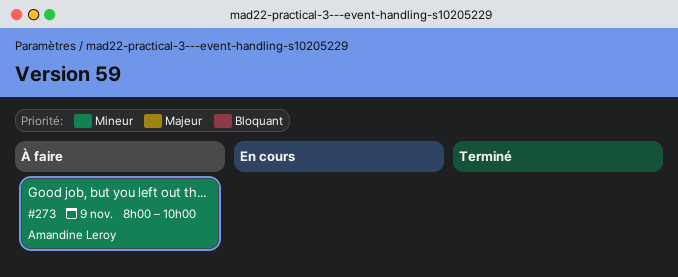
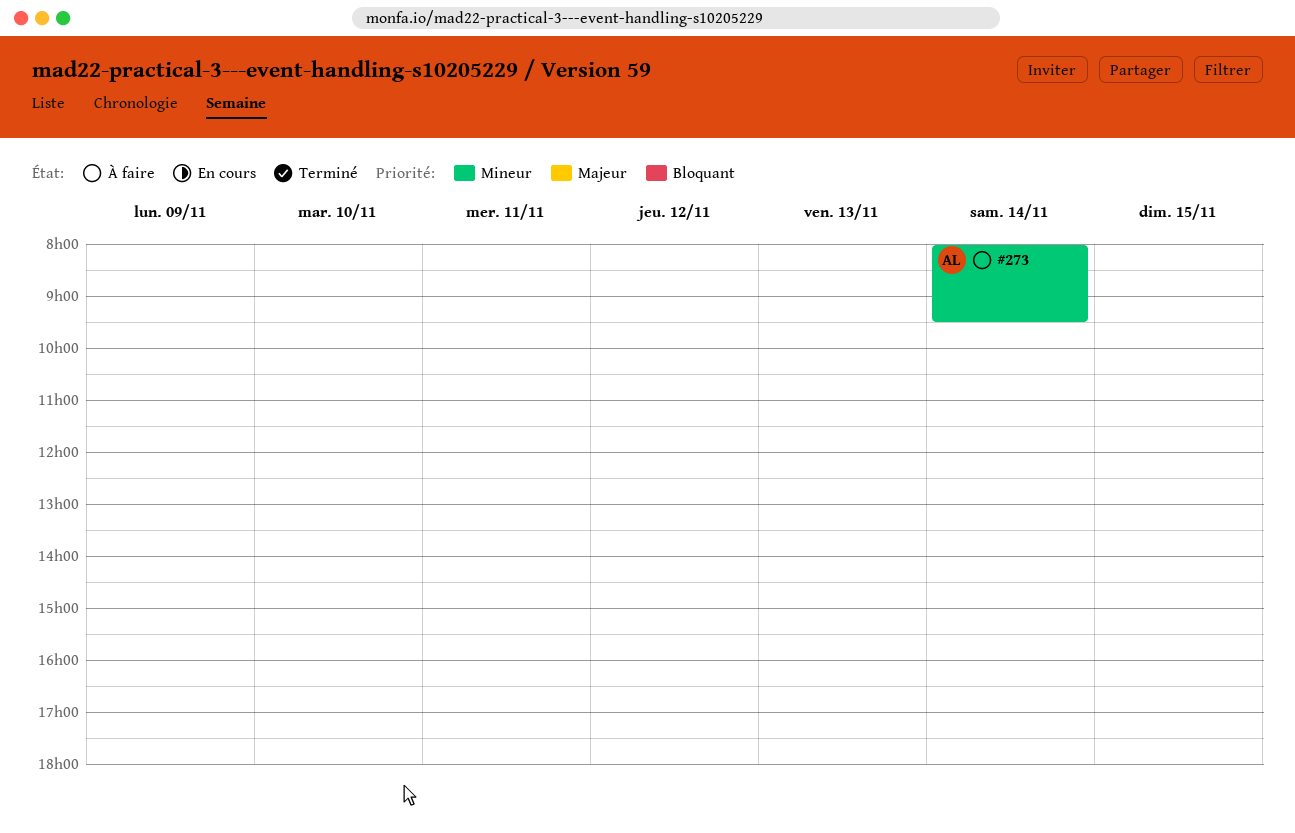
#273, day: Nov 9 -> Nov 14
#273, ends: 10:00 -> 09:30

